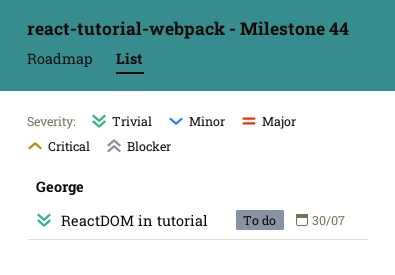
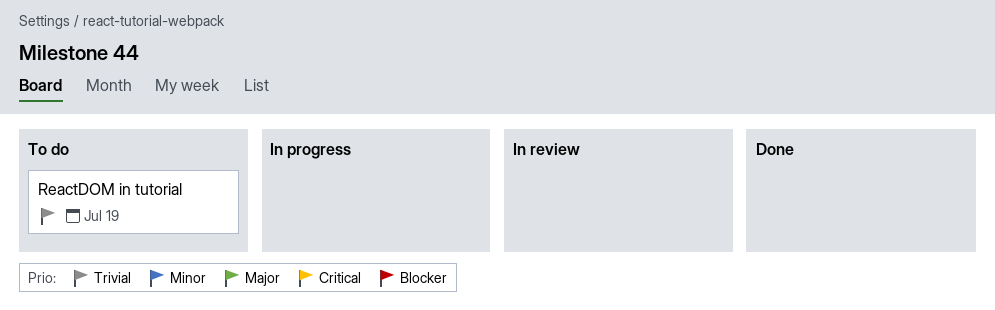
ReactDOM in tutorial, due: Jul 30 -> Jul 19

